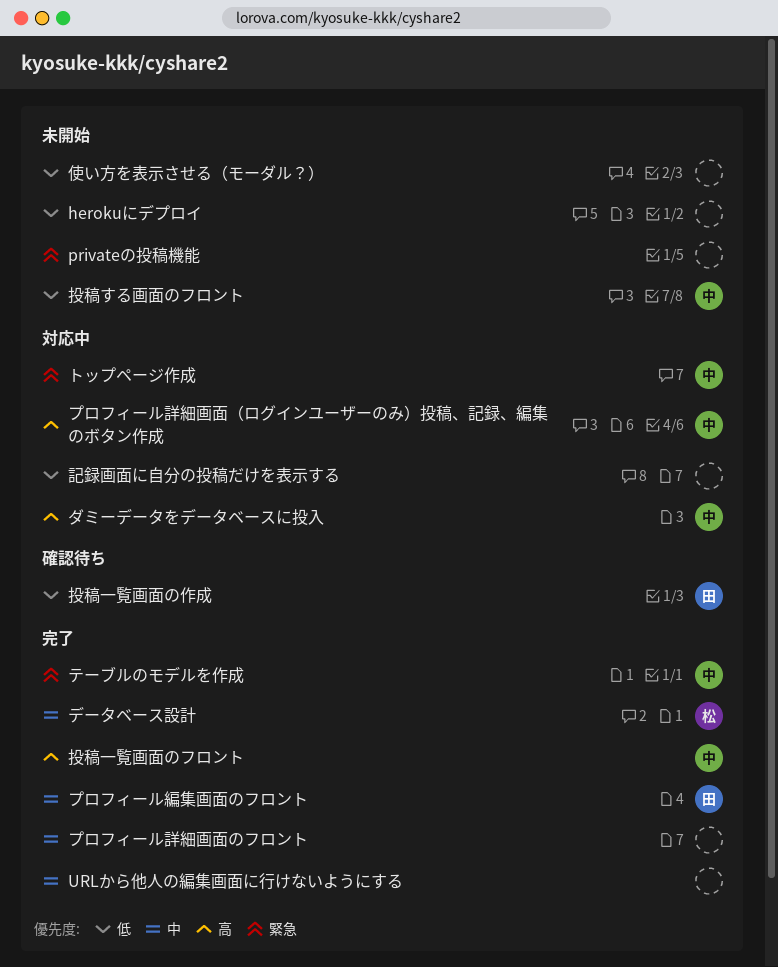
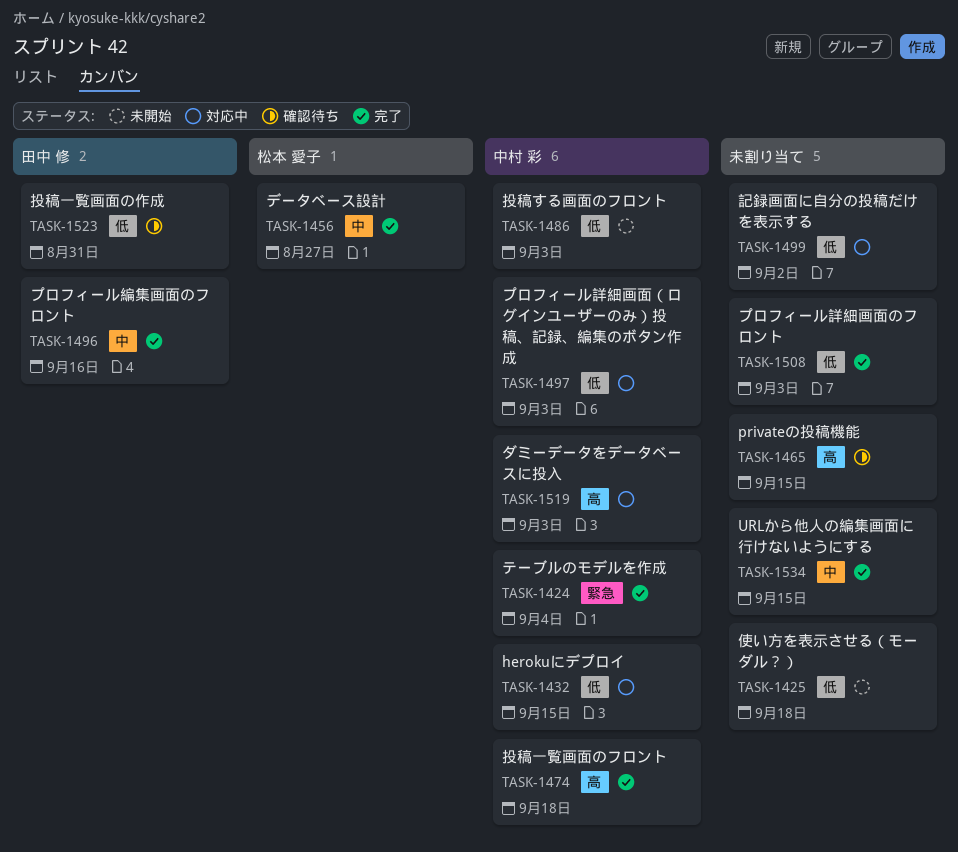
herokuにデプロイ, status: 未開始 -> 対応中
herokuにデプロイ, owner: none -> 中村 彩
privateの投稿機能, status: 未開始 -> 確認待ち
privateの投稿機能, priority: 緊急 -> 高
トップページ作成: present -> none
プロフィール詳細画面のフロント, priority: 中 -> 低
プロフィール詳細画面（ログインユーザーのみ）投稿、記録、編集のボタン作成, priority: 高 -> 低

